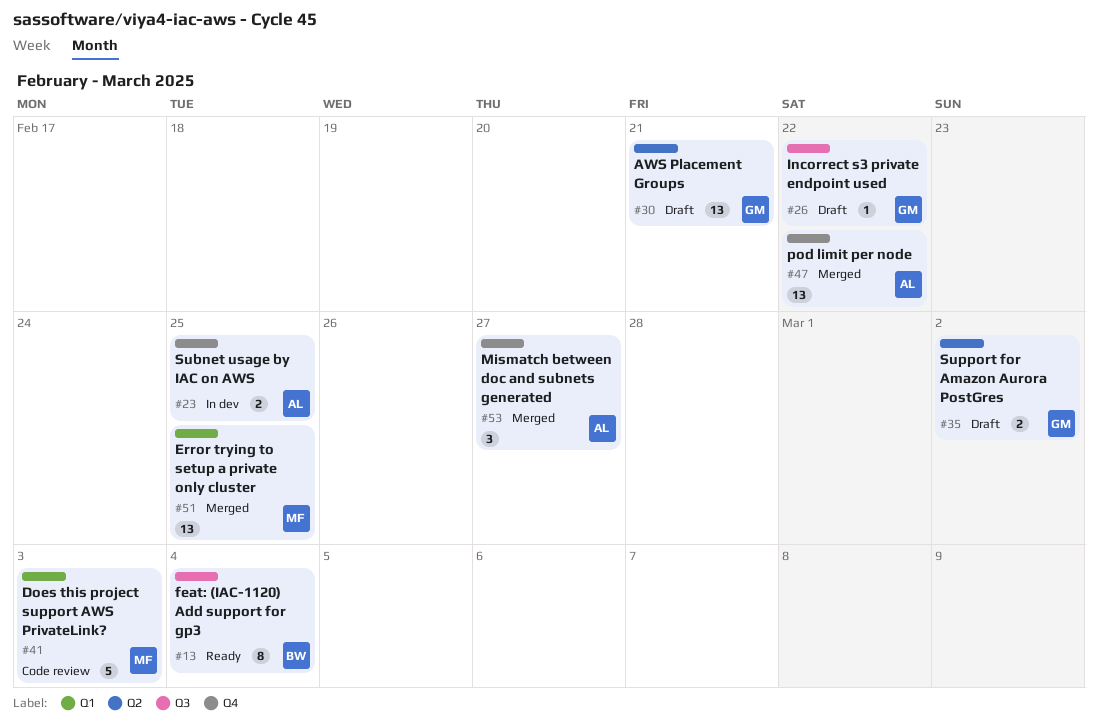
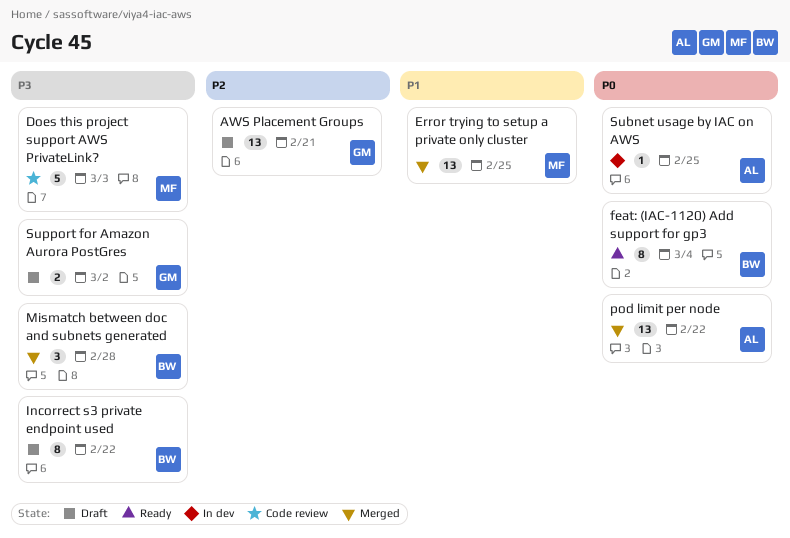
Incorrect s3 private endpoint used, owner: GM -> BW
Incorrect s3 private endpoint used, estimate: 1 -> 8
Mismatch between doc and subnets generated, owner: AL -> BW
Mismatch between doc and subnets generated, due: Feb 27 -> Feb 28
Subnet usage by IAC on AWS, estimate: 2 -> 1

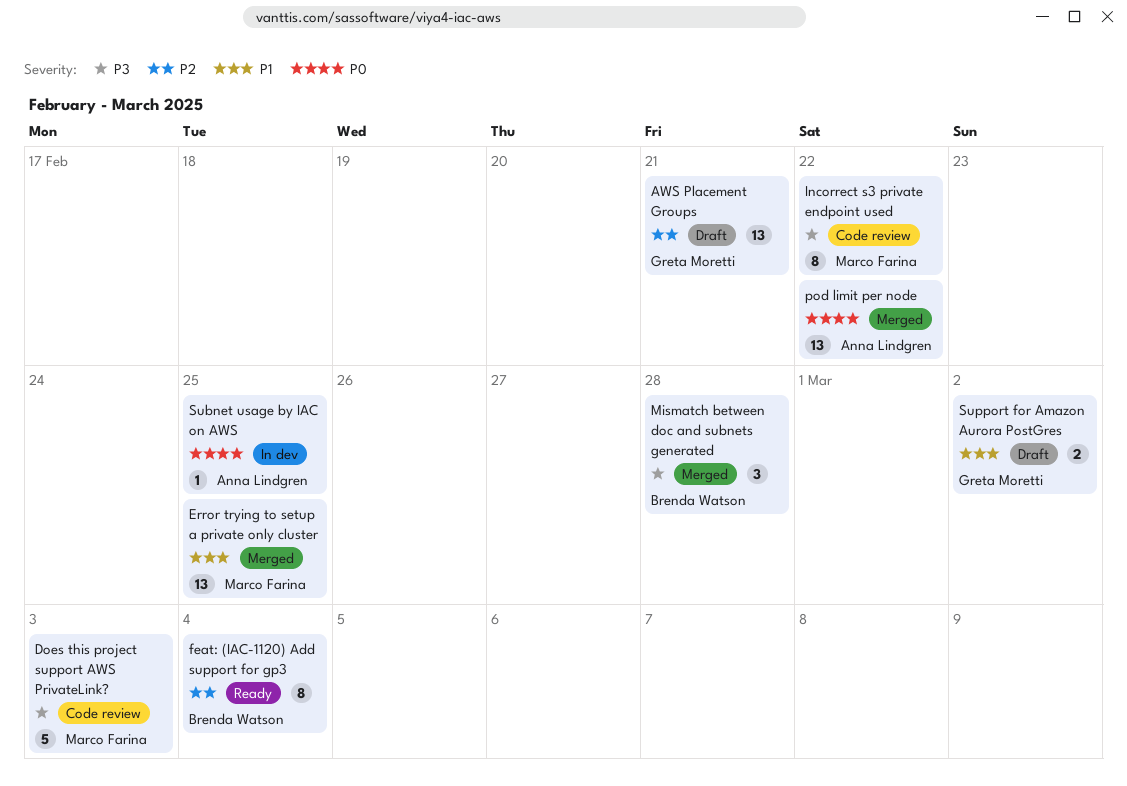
feat: (IAC-1120) Add support for gp3, priority: P0 -> P2
Incorrect s3 private endpoint used, status: Draft -> Code review
Incorrect s3 private endpoint used, owner: Brenda Watson -> Marco Farina
Support for Amazon Aurora PostGres, priority: P3 -> P1

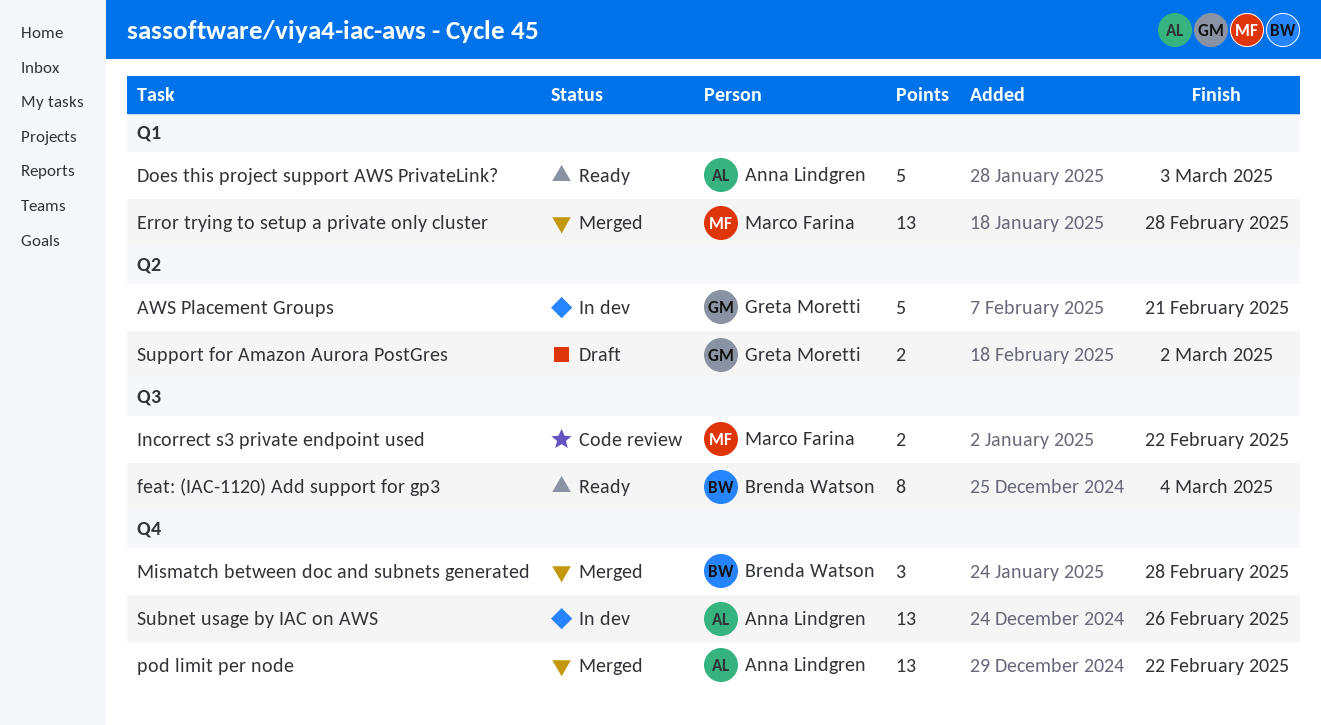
AWS Placement Groups, status: Draft -> In dev
AWS Placement Groups, estimate: 13 -> 5
Does this project support AWS PrivateLink?, status: Code review -> Ready
Does this project support AWS PrivateLink?, owner: Marco Farina -> Anna Lindgren
Error trying to setup a private only cluster, due: Feb 25 -> Feb 28
Incorrect s3 private endpoint used, estimate: 8 -> 2
Subnet usage by IAC on AWS, estimate: 1 -> 13
Subnet usage by IAC on AWS, due: Feb 25 -> Feb 26

